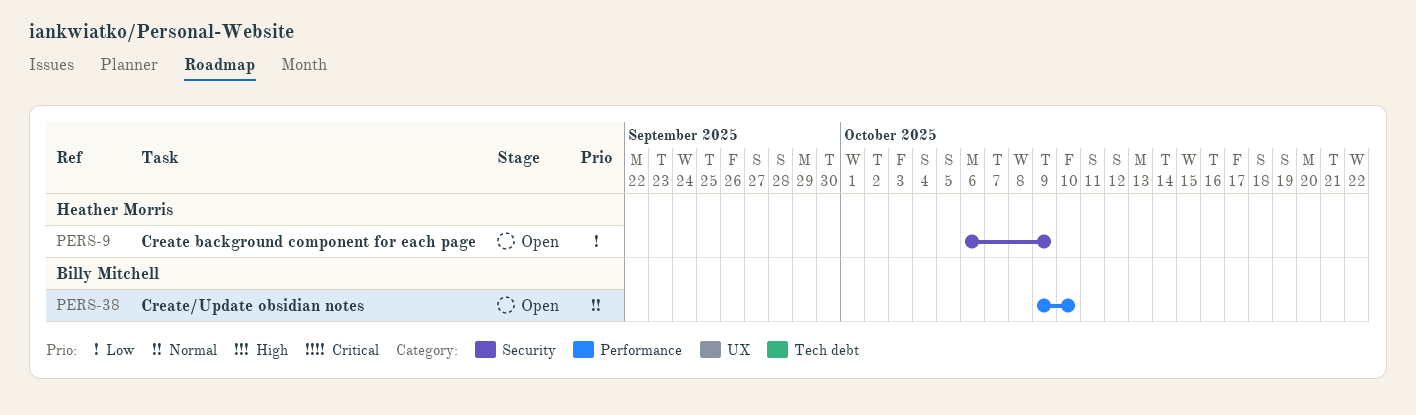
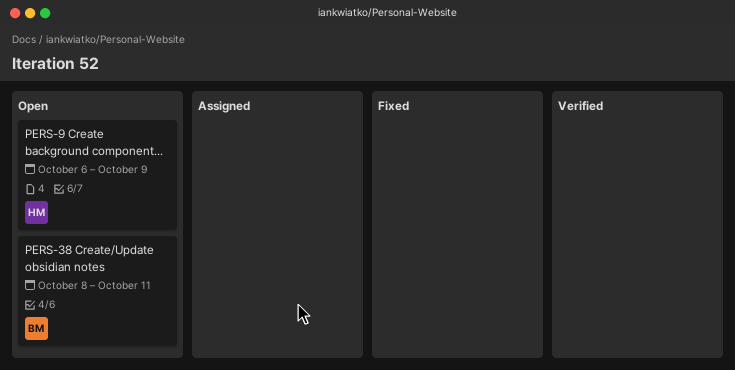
PERS-38, start: Oct 9 -> Oct 8
PERS-38, due: Oct 10 -> Oct 11

